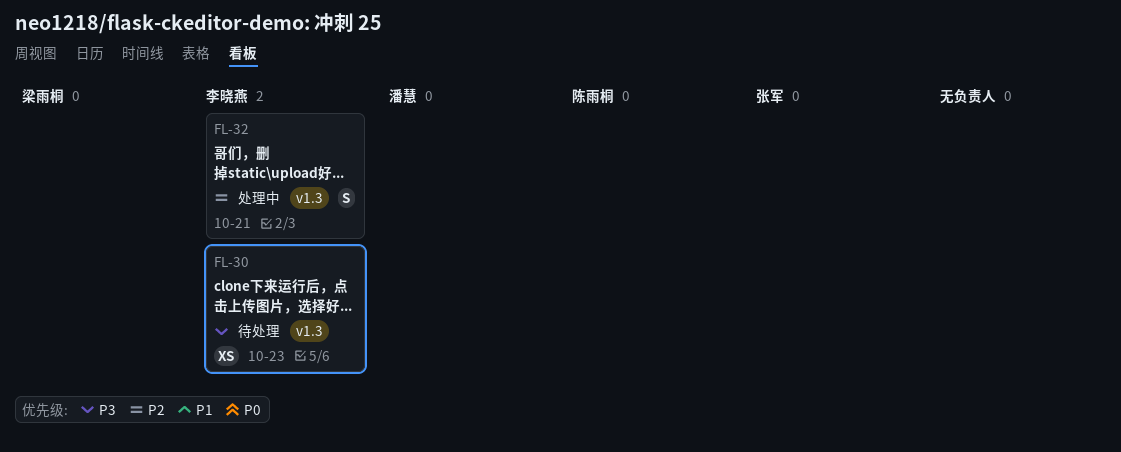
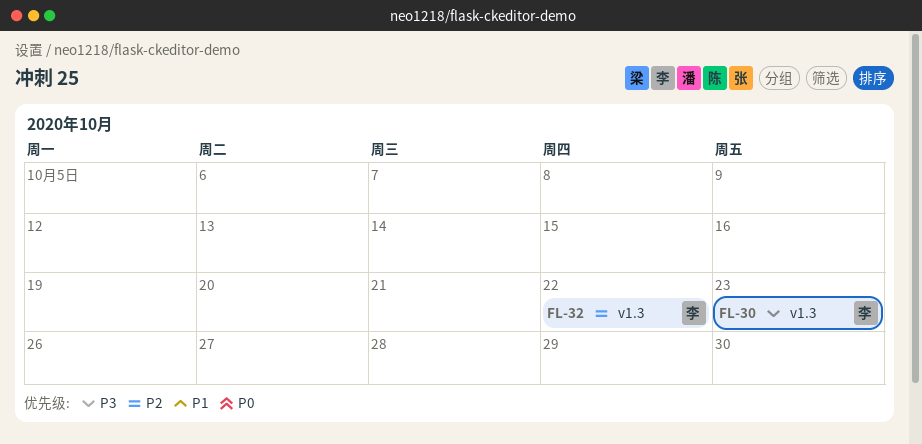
FL-32, due: Oct 21 -> Oct 22

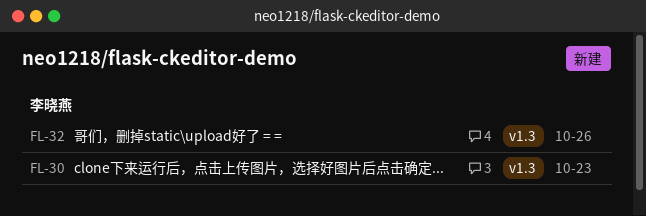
FL-32, due: Oct 22 -> Oct 26

